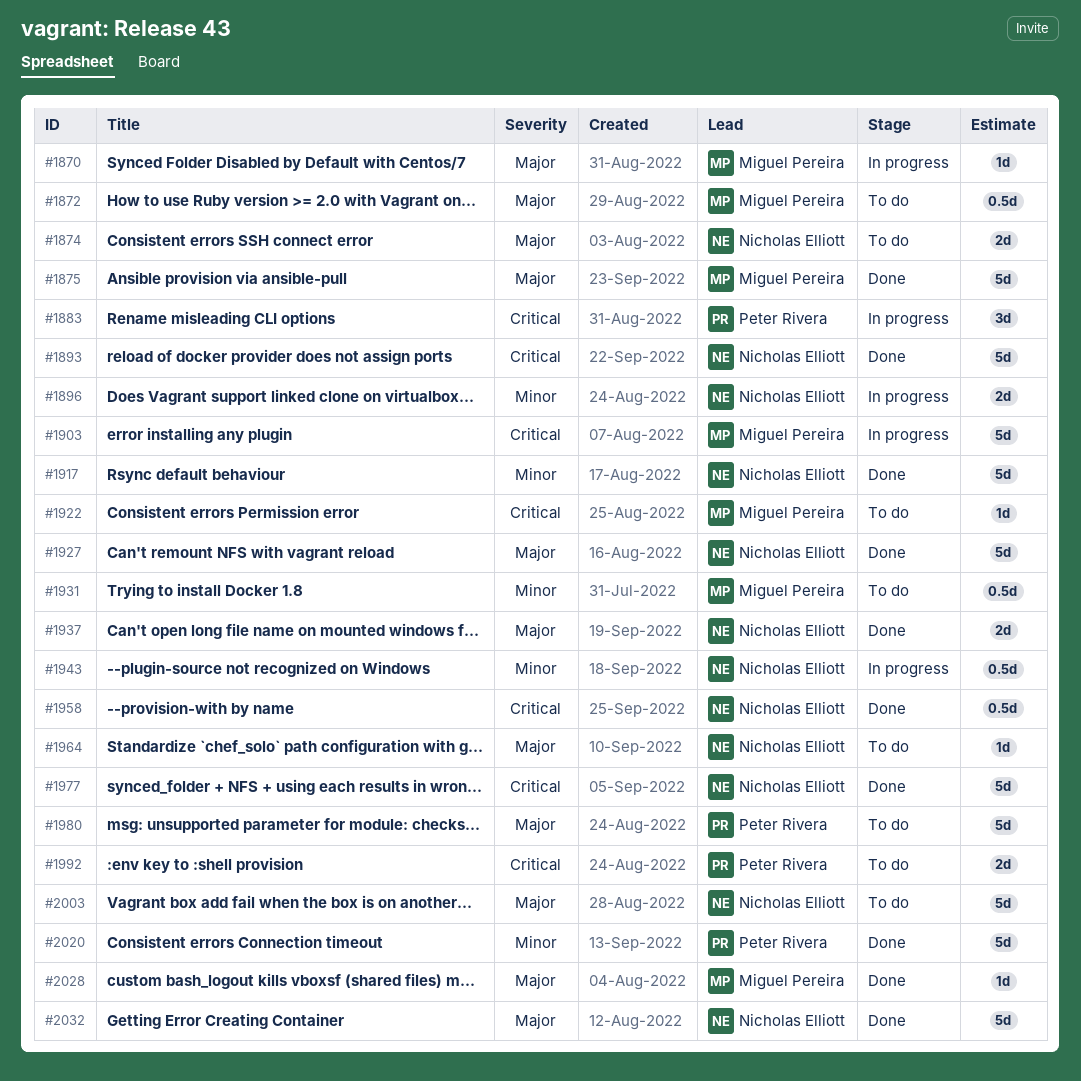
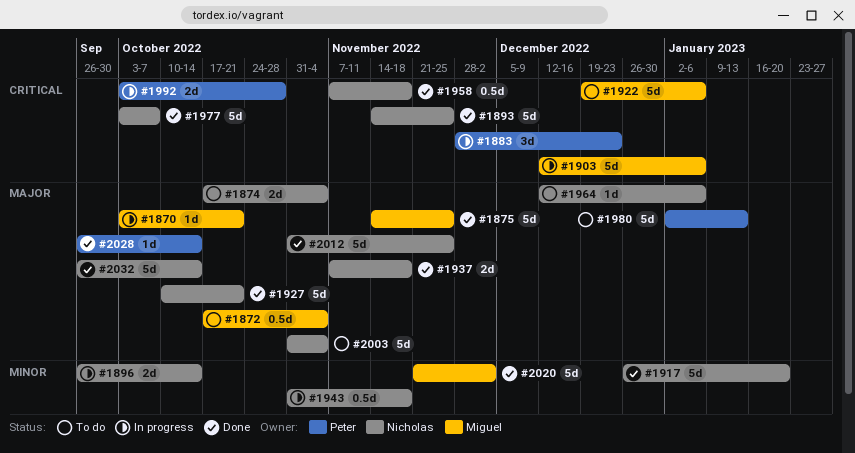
#1922, estimate: 1d -> 5d
#1931: present -> none
#1992, status: To do -> In progress
#2012: none -> present
#2020, owner: Peter Rivera -> Miguel Pereira
#2028, owner: Miguel Pereira -> Peter Rivera

